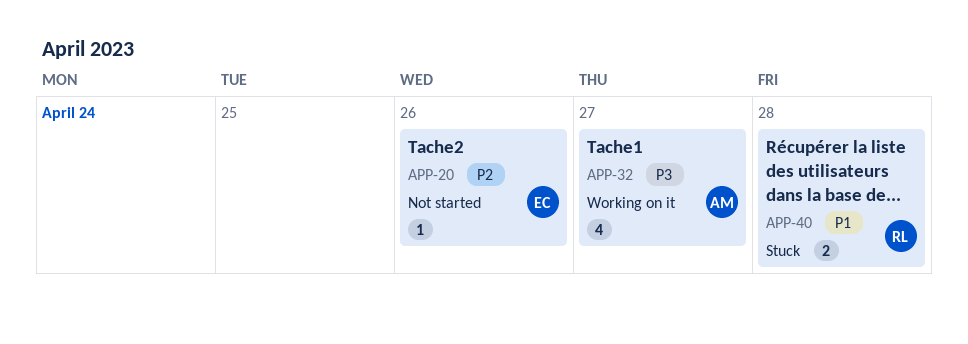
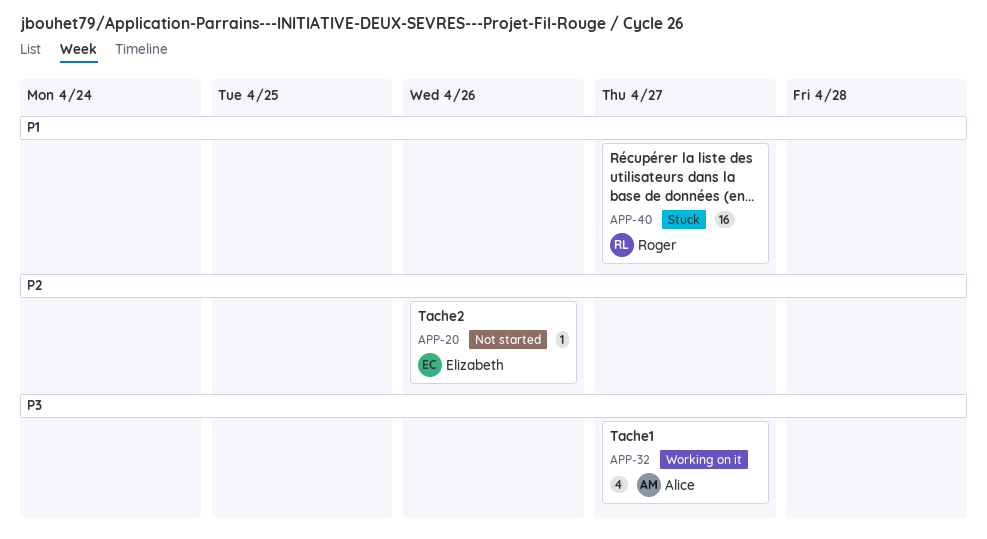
APP-40, estimate: 2 -> 16
APP-40, due: Apr 28 -> Apr 27

